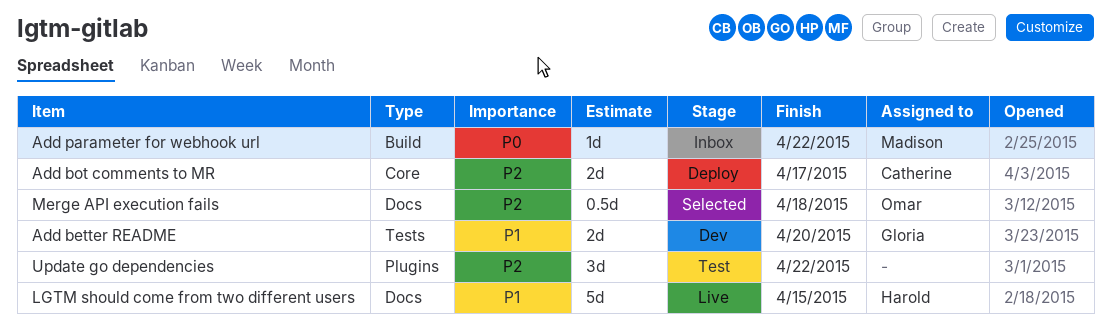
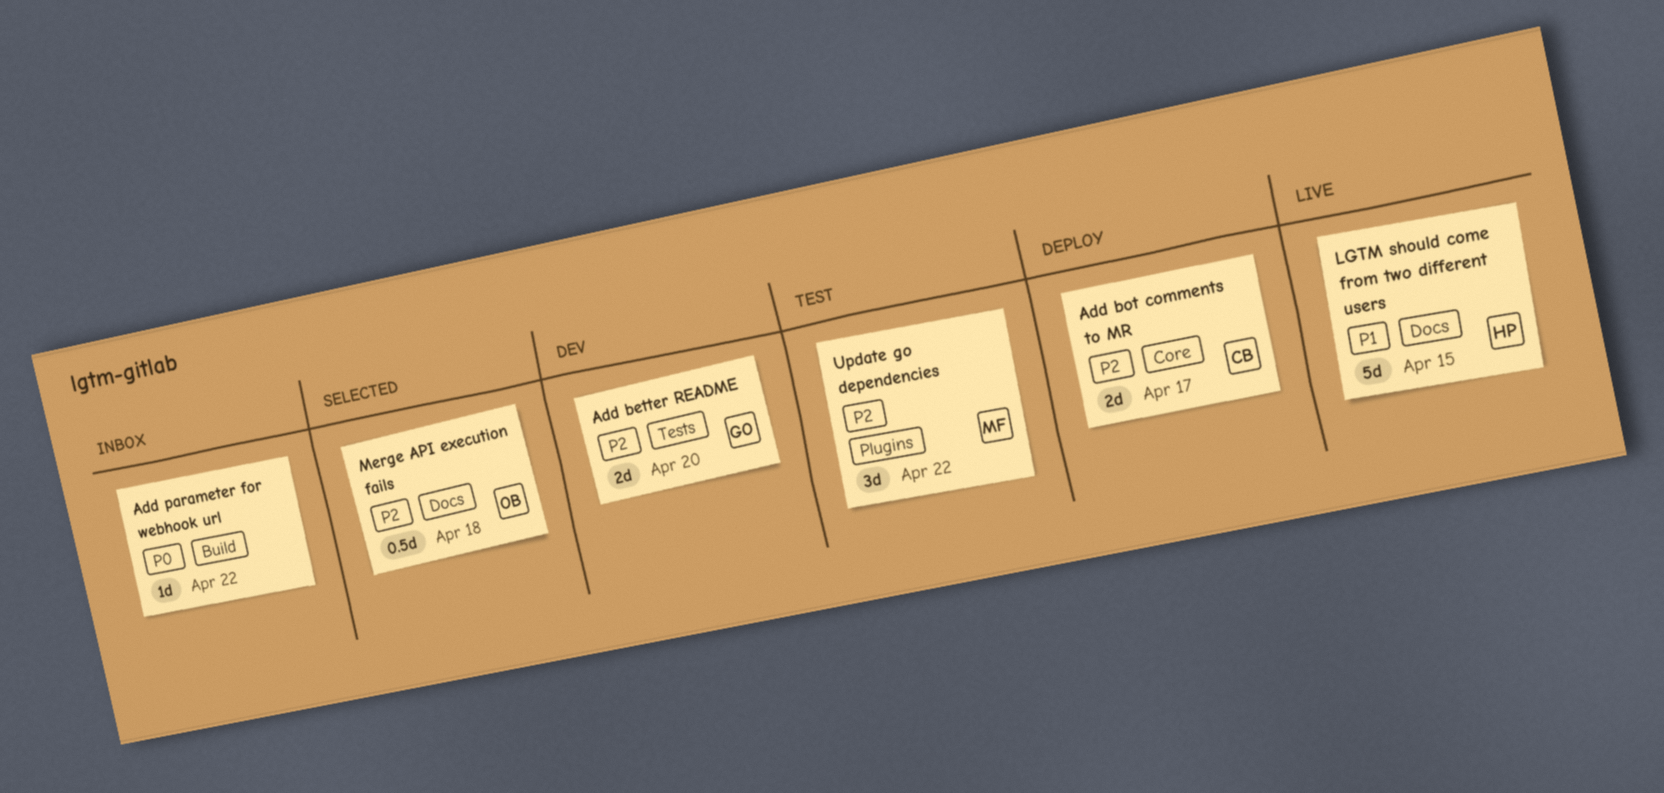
Add better README, priority: P1 -> P2
Add parameter for webhook url, owner: Madison -> none
Update go dependencies, owner: none -> Madison

